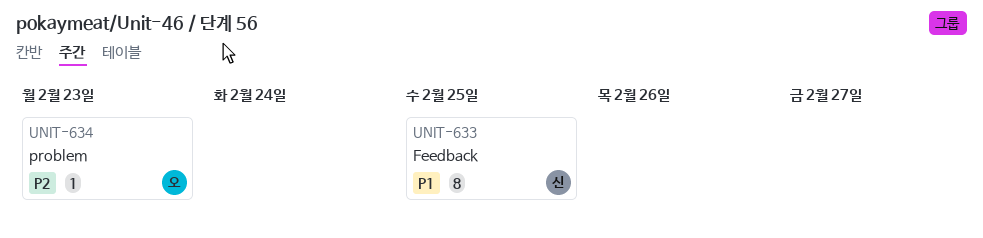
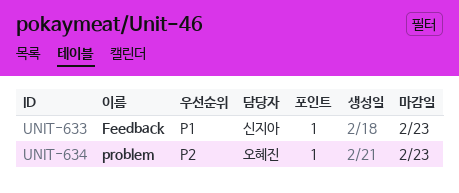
UNIT-633, estimate: 8 -> 1
UNIT-633, due: Feb 25 -> Feb 23

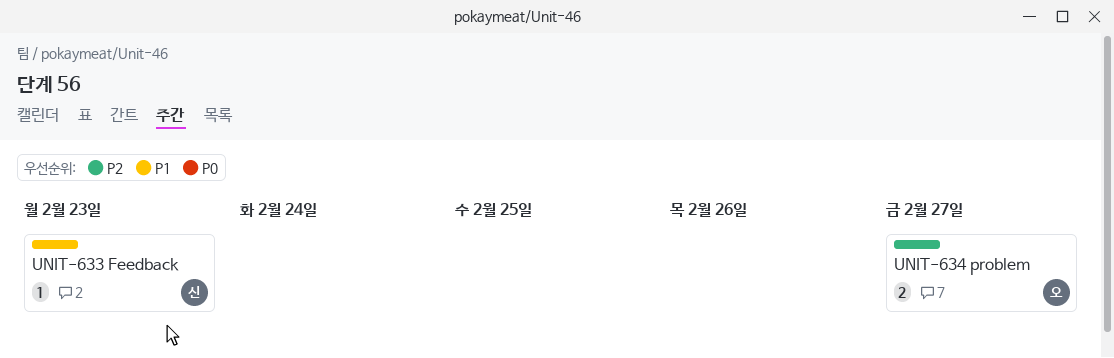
UNIT-634, estimate: 1 -> 2
UNIT-634, due: Feb 23 -> Feb 27

